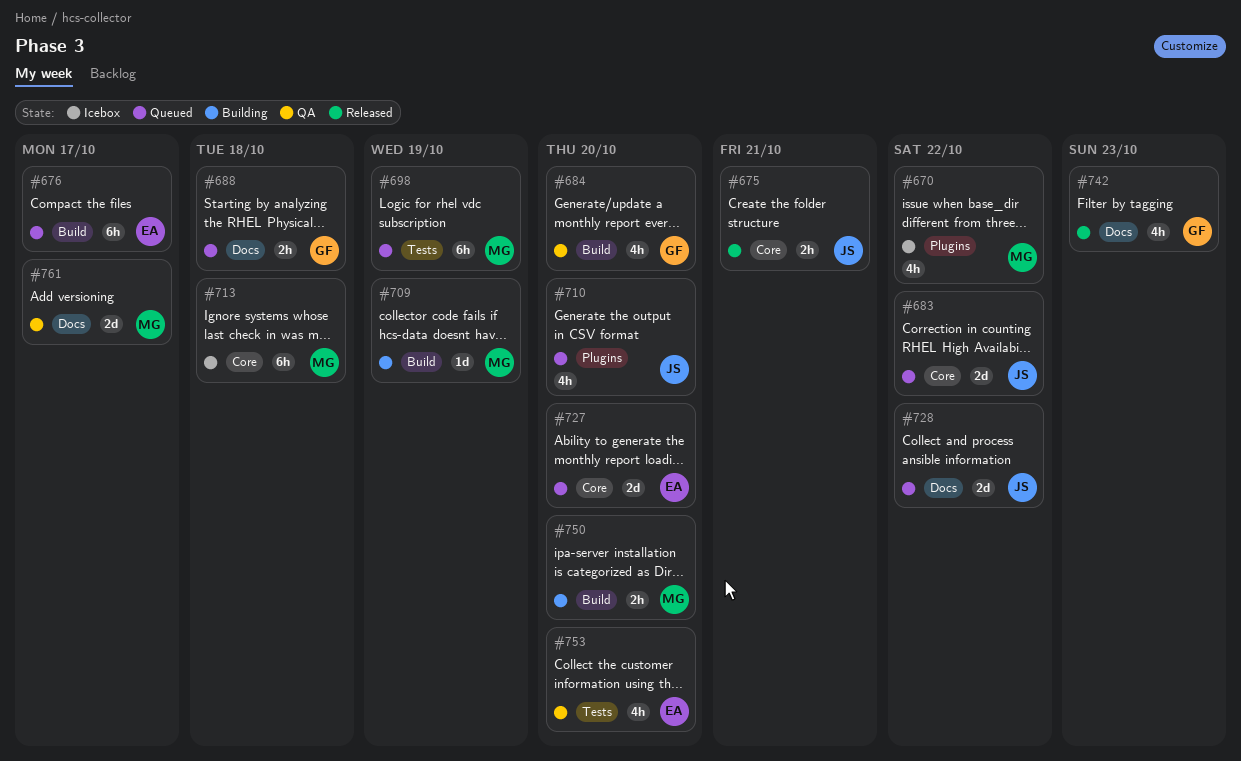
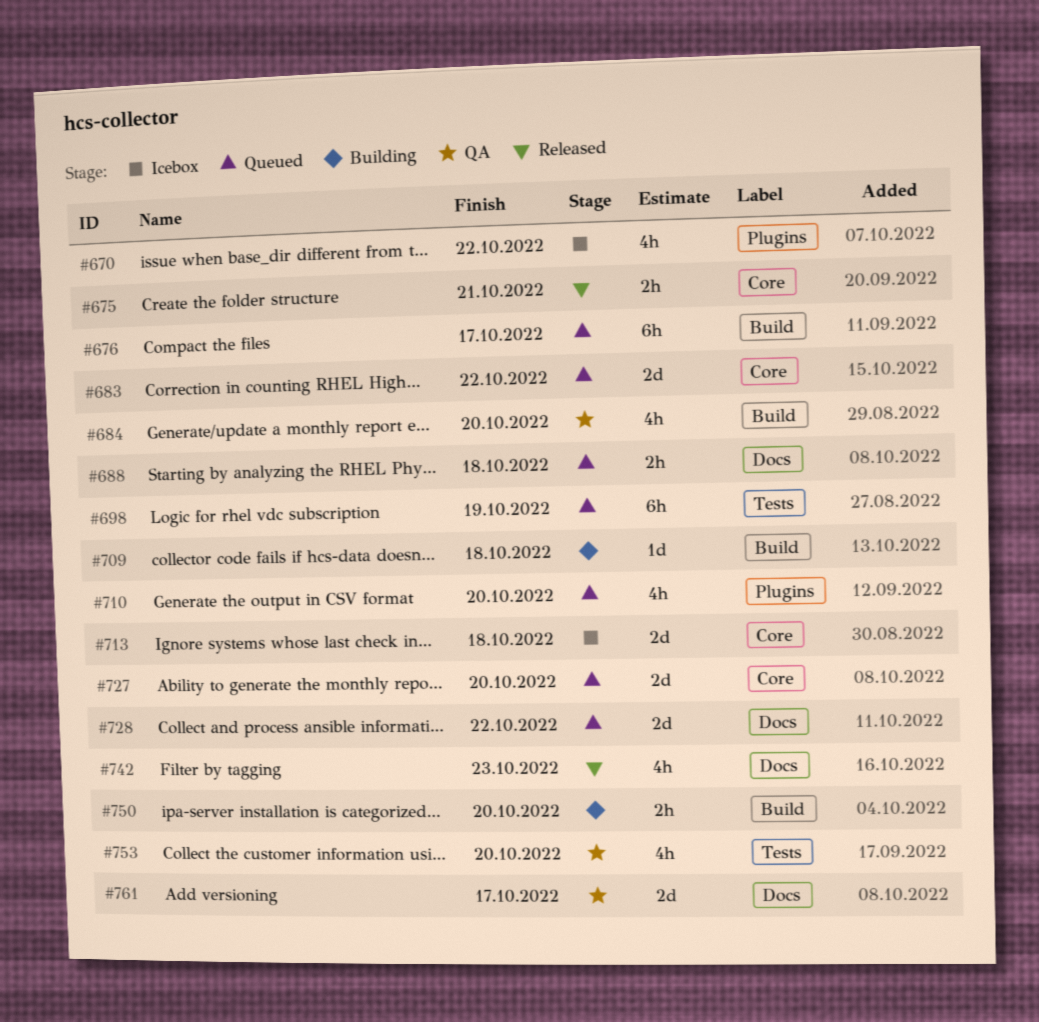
#709, due: Oct 19 -> Oct 18
#713, estimate: 6h -> 2d

